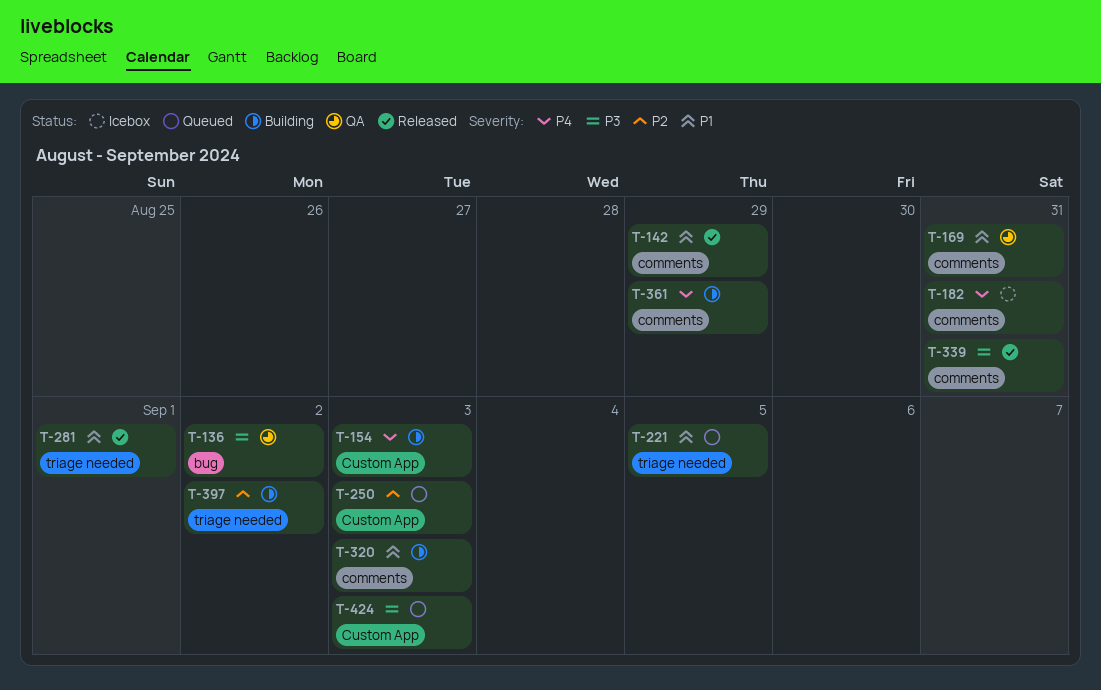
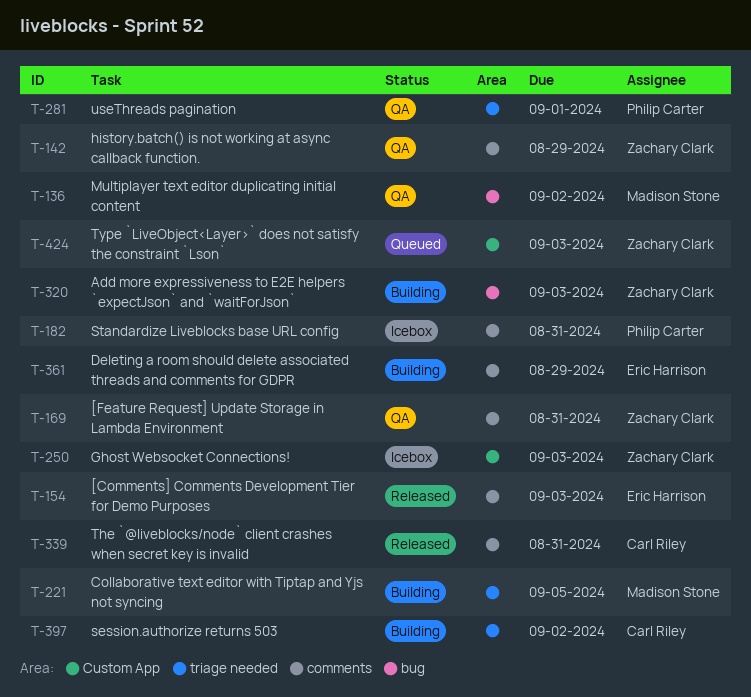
T-142, status: Released -> QA
T-154, status: Building -> Released
T-154, label: Custom App -> comments
T-221, status: Queued -> Building
T-250, status: Queued -> Icebox
T-281, status: Released -> QA
T-320, label: comments -> bug

